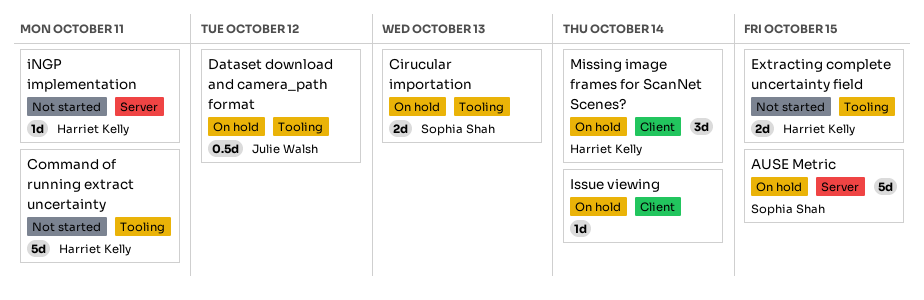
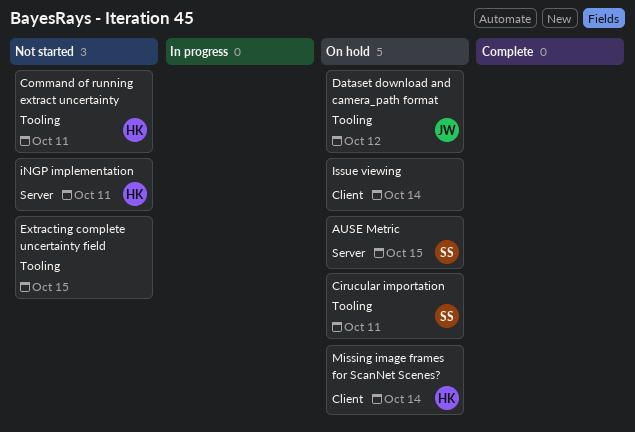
Cirucular importation, due: Oct 13 -> Oct 11
Extracting complete uncertainty field, owner: Harriet Kelly -> none

